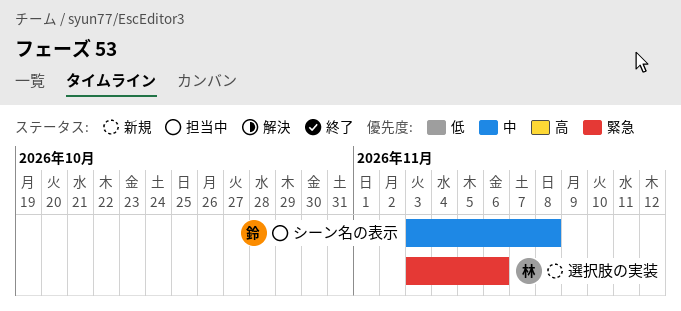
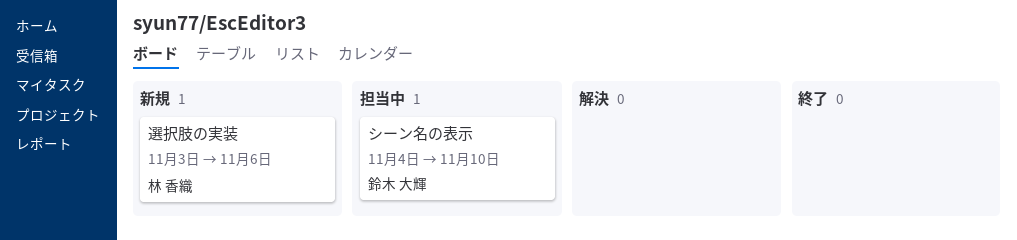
シーン名の表示, start: Nov 3 -> Nov 4
シーン名の表示, due: Nov 8 -> Nov 10

